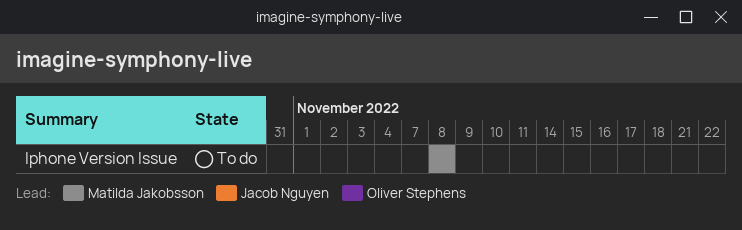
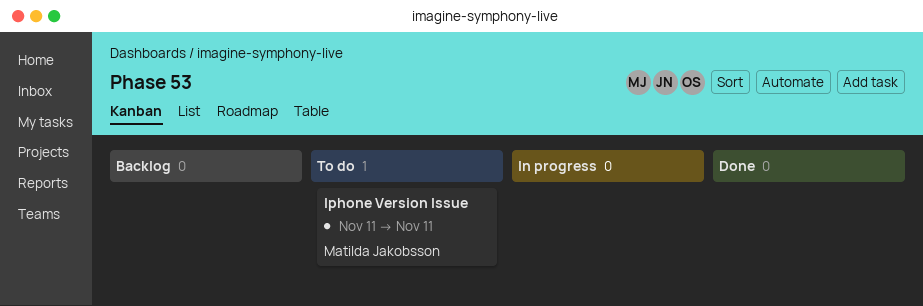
Iphone Version Issue, start: Nov 8 -> Nov 11
Iphone Version Issue, due: Nov 8 -> Nov 11

